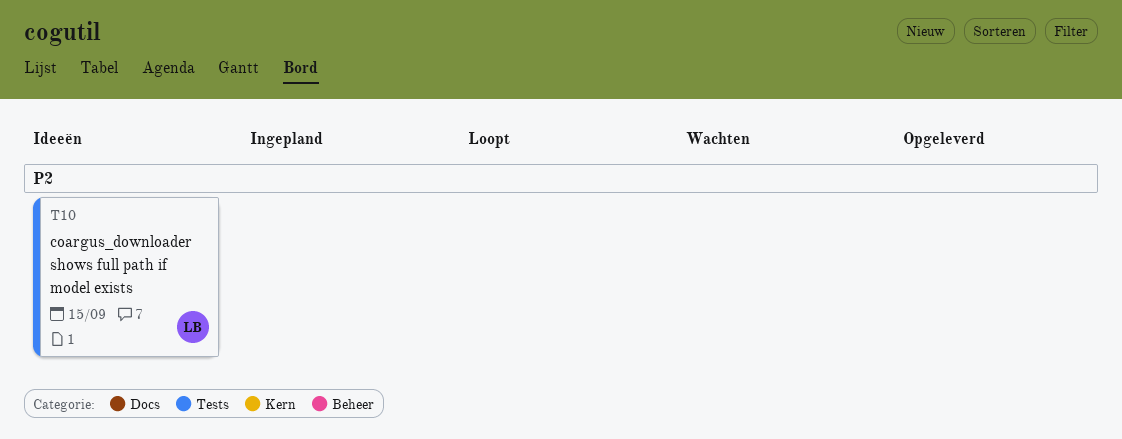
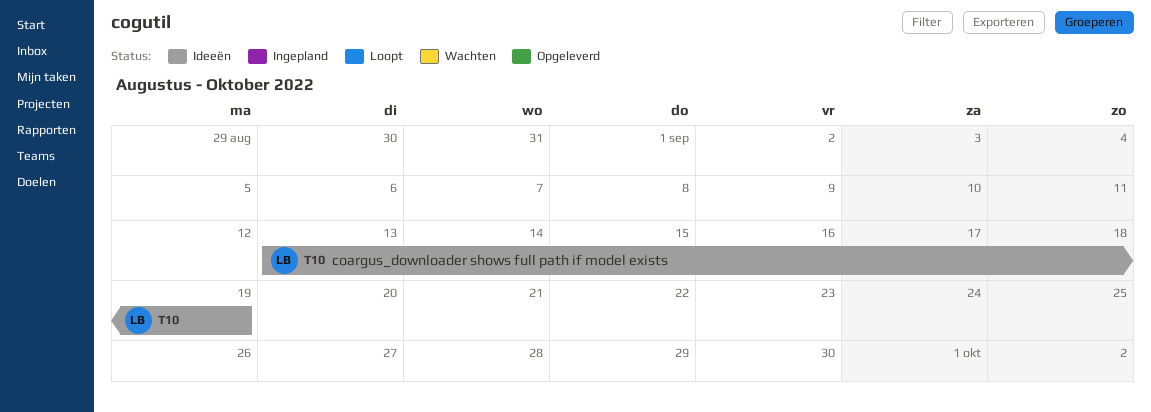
T10, due: Sep 15 -> Sep 19

